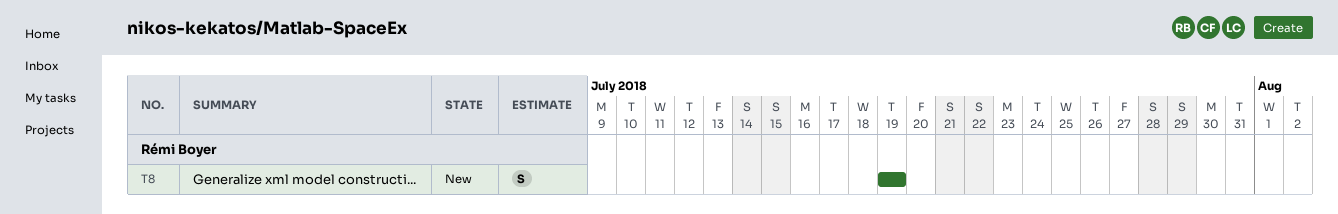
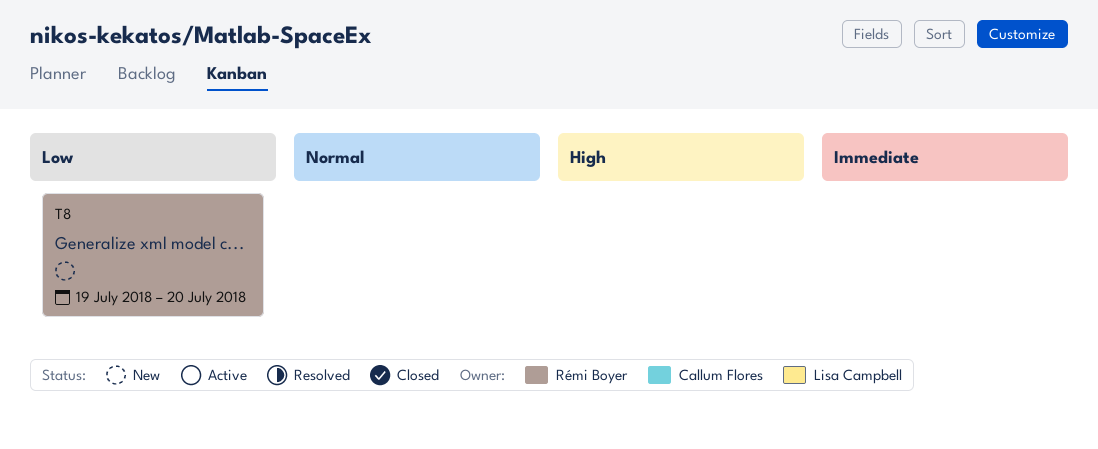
T8, due: Jul 19 -> Jul 20

